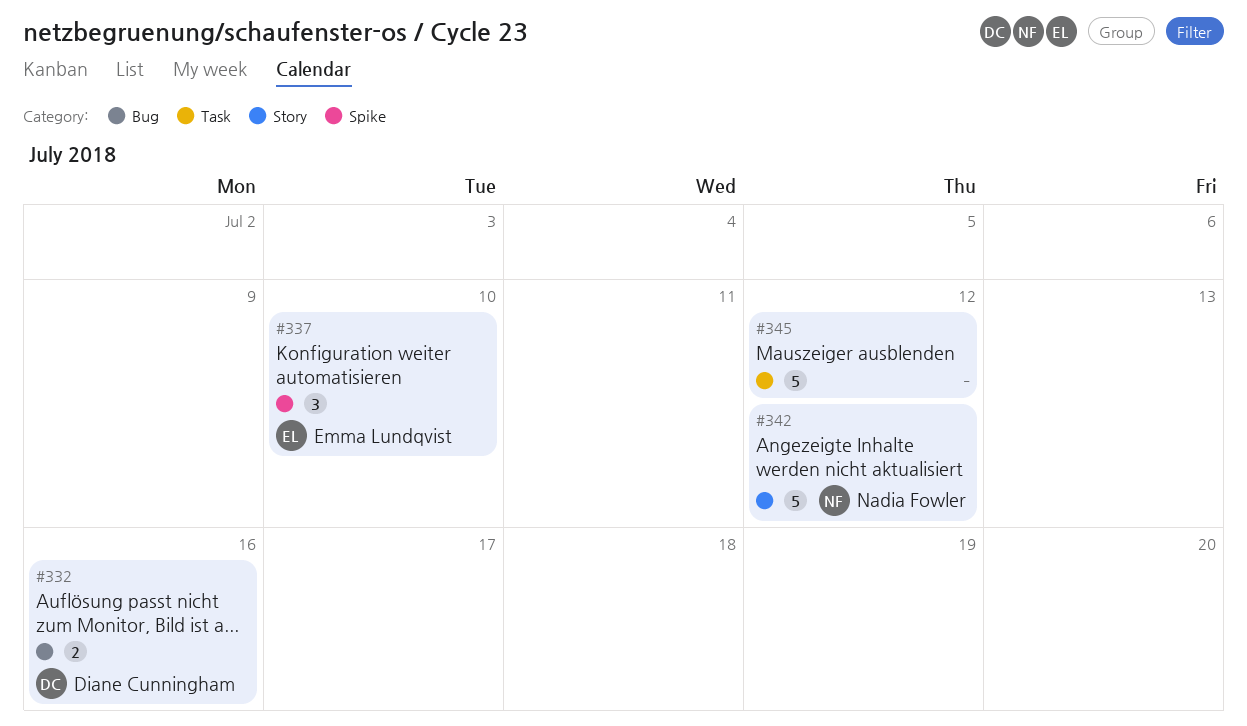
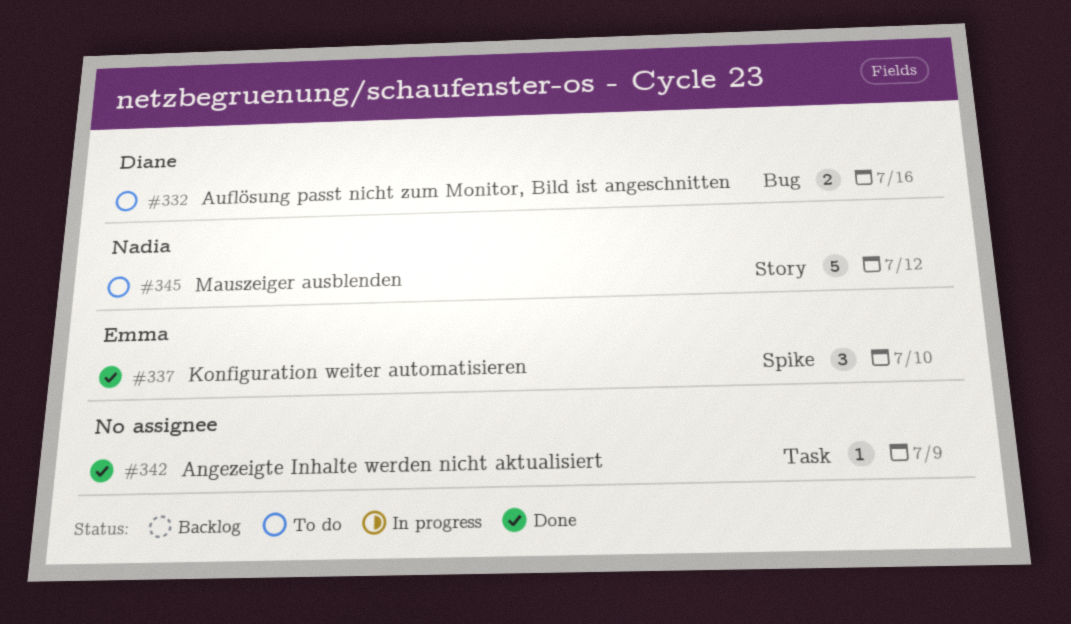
#342, owner: Nadia Fowler -> none
#342, label: Story -> Task
#342, estimate: 5 -> 1
#342, due: Jul 12 -> Jul 9
#345, owner: none -> Nadia Fowler
#345, label: Task -> Story

